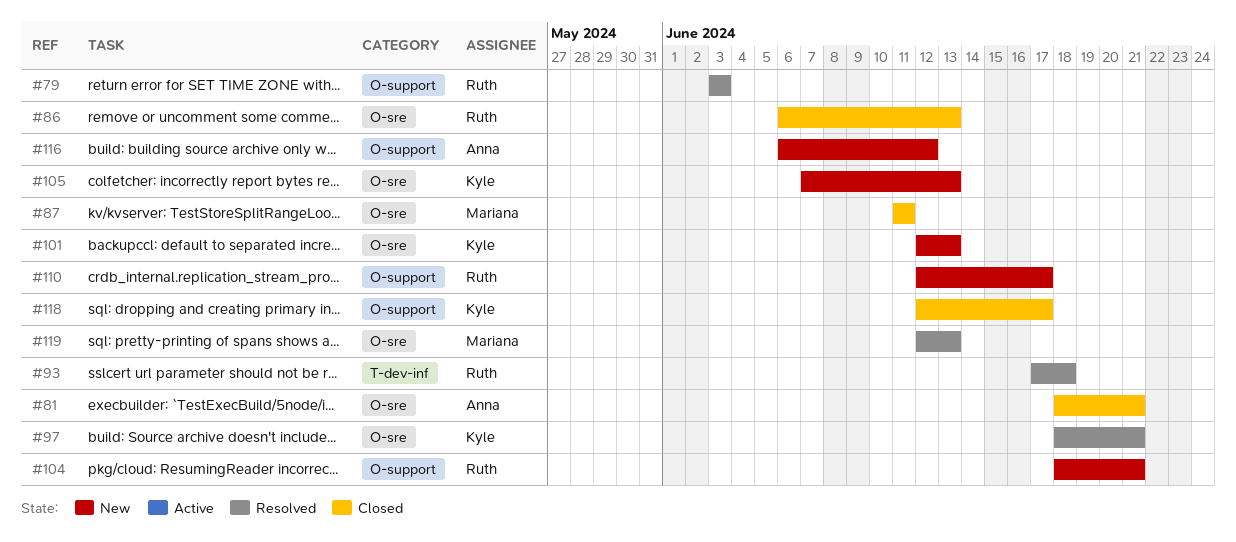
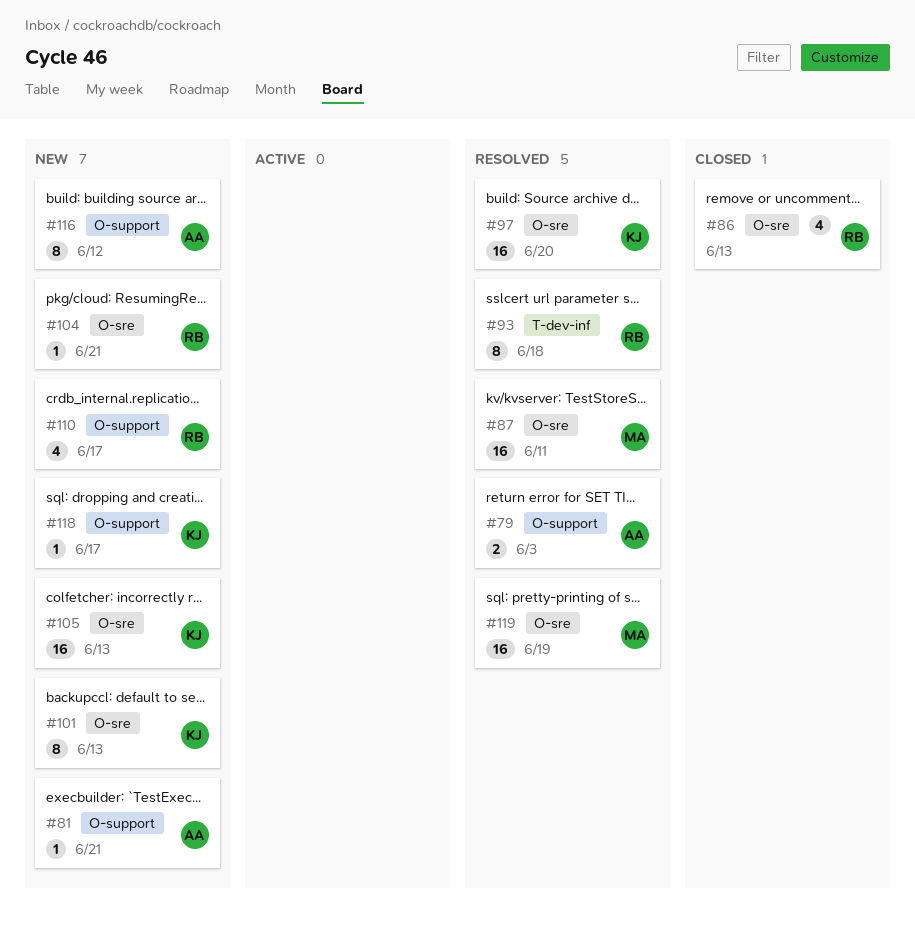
#79, owner: Ruth -> Anna
#81, status: Closed -> New
#81, label: O-sre -> O-support
#87, status: Closed -> Resolved
#97, due: Jun 21 -> Jun 20
#104, label: O-support -> O-sre
#118, status: Closed -> New
#119, due: Jun 13 -> Jun 19

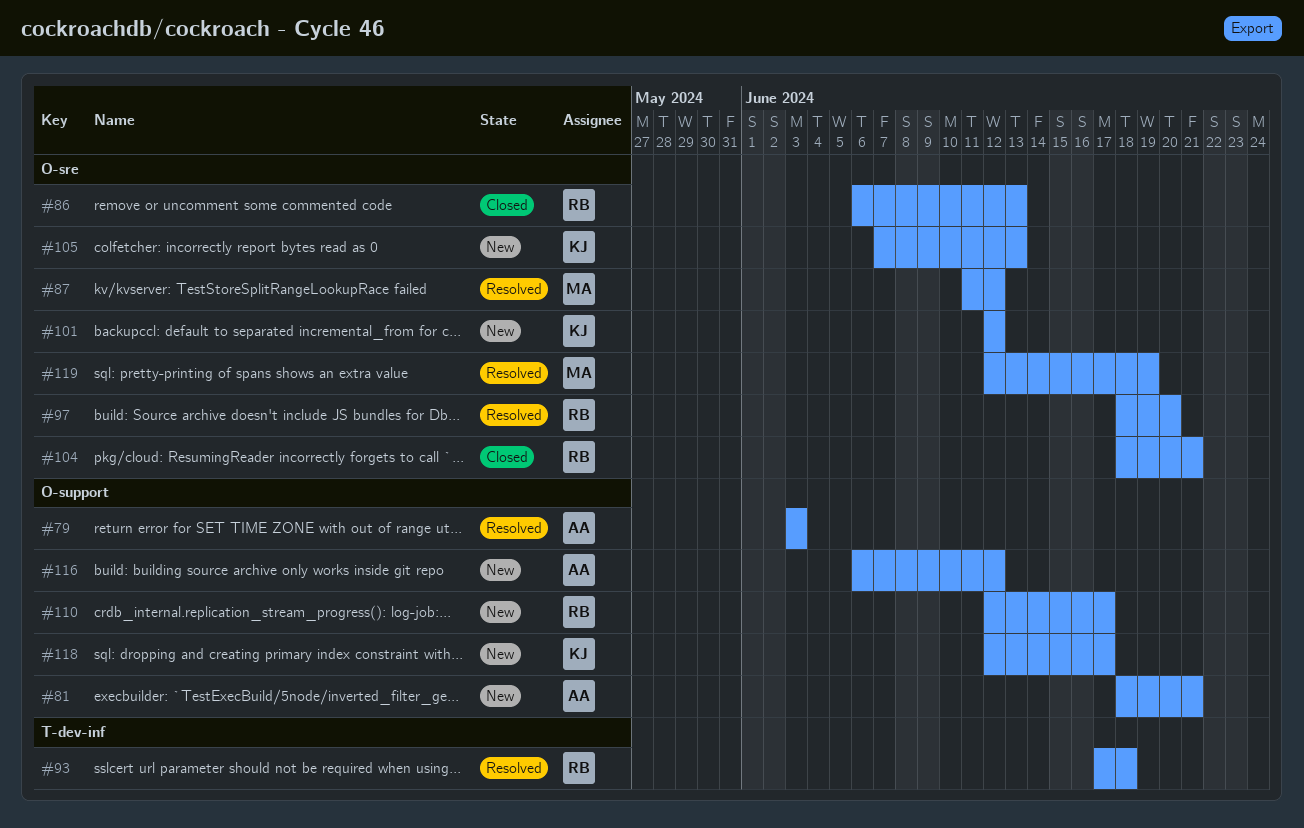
#87, due: Jun 11 -> Jun 12
#97, owner: KJ -> RB
#101, due: Jun 13 -> Jun 12
#104, status: New -> Closed

